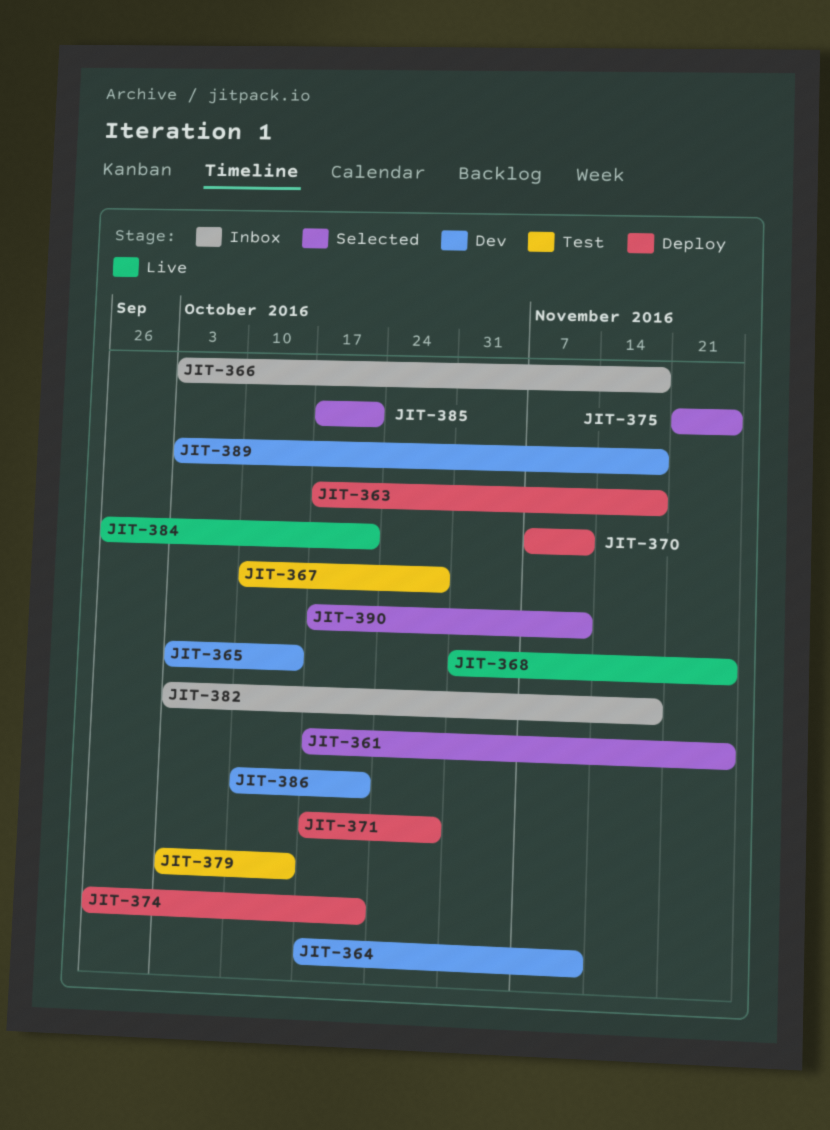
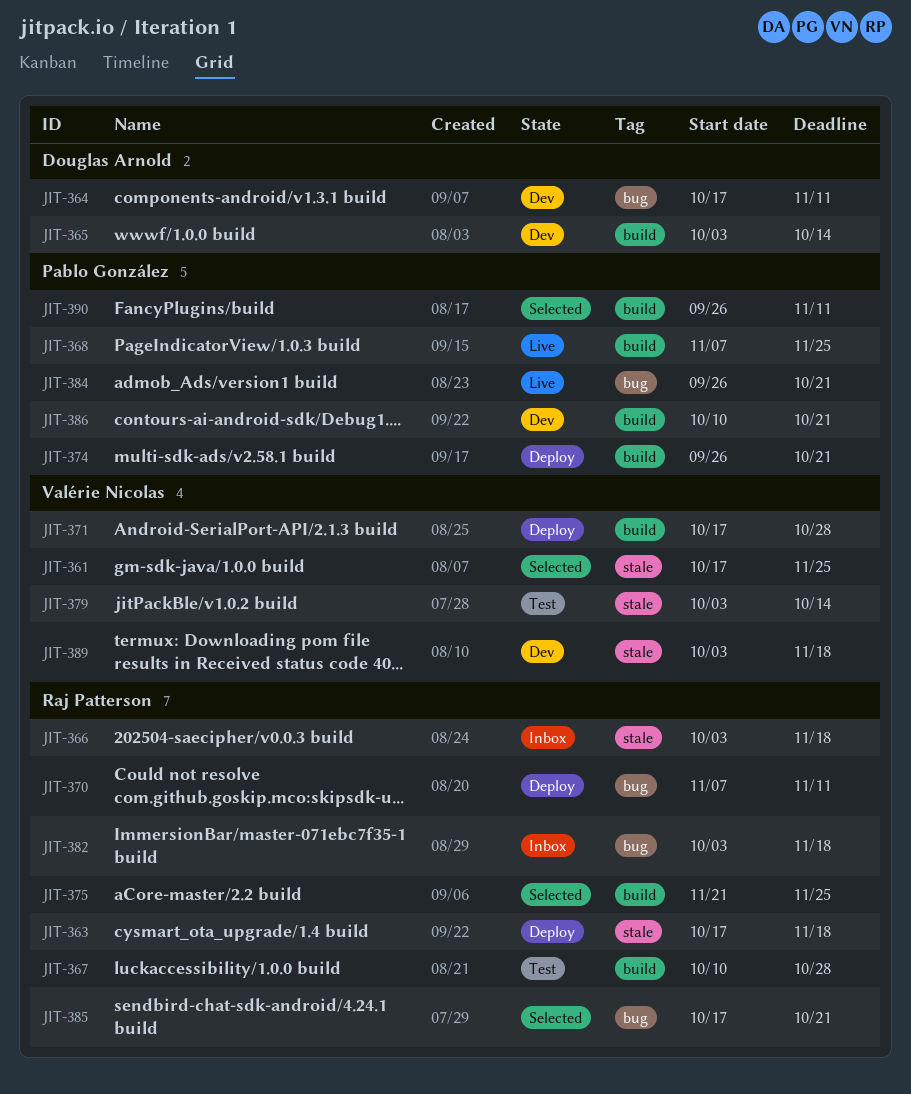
JIT-368, start: Oct 31 -> Nov 7
JIT-390, start: Oct 17 -> Sep 26

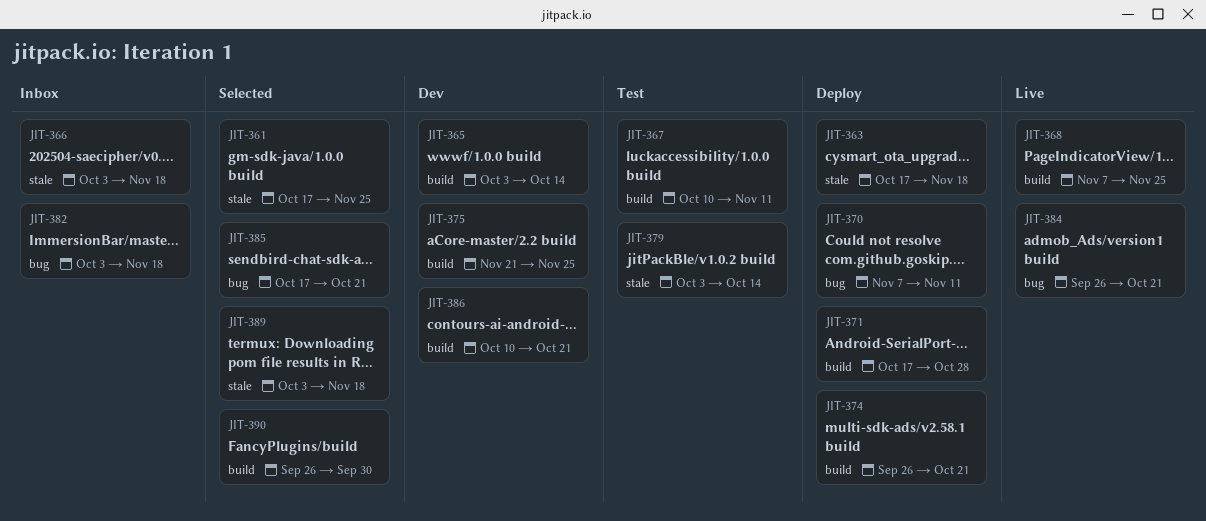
JIT-364: present -> none
JIT-367, due: Oct 28 -> Nov 11
JIT-375, status: Selected -> Dev
JIT-389, status: Dev -> Selected
JIT-390, due: Nov 11 -> Sep 30

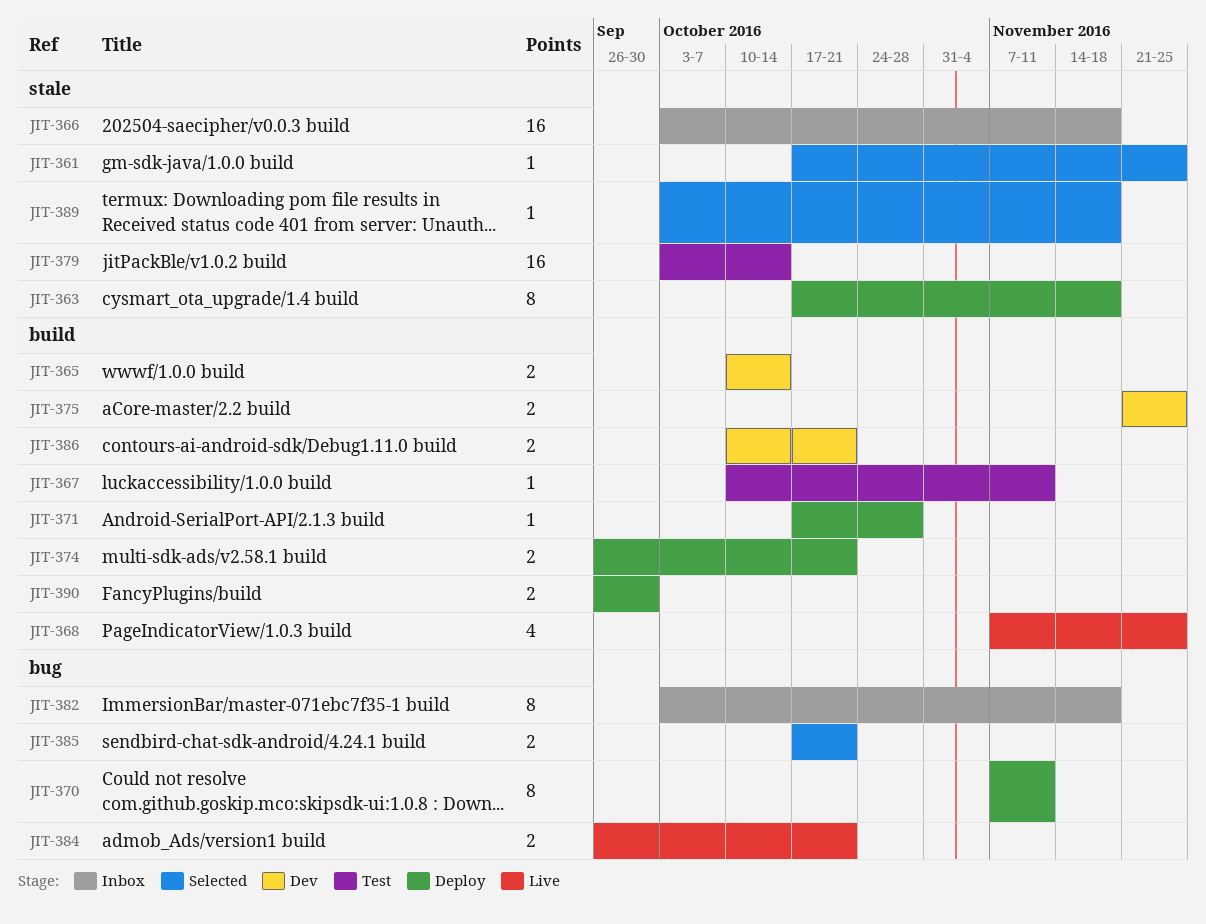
JIT-365, start: Oct 3 -> Oct 10
JIT-390, status: Selected -> Deploy

